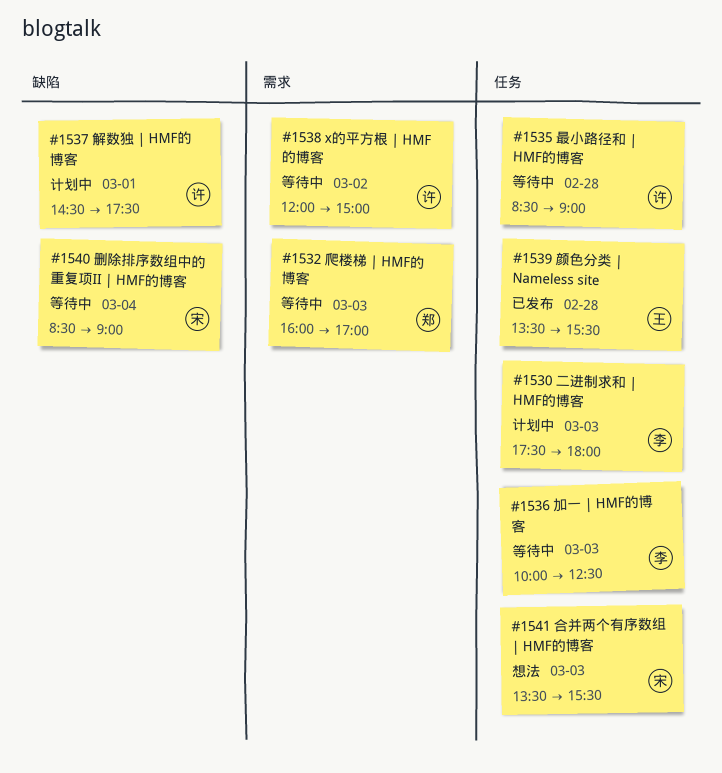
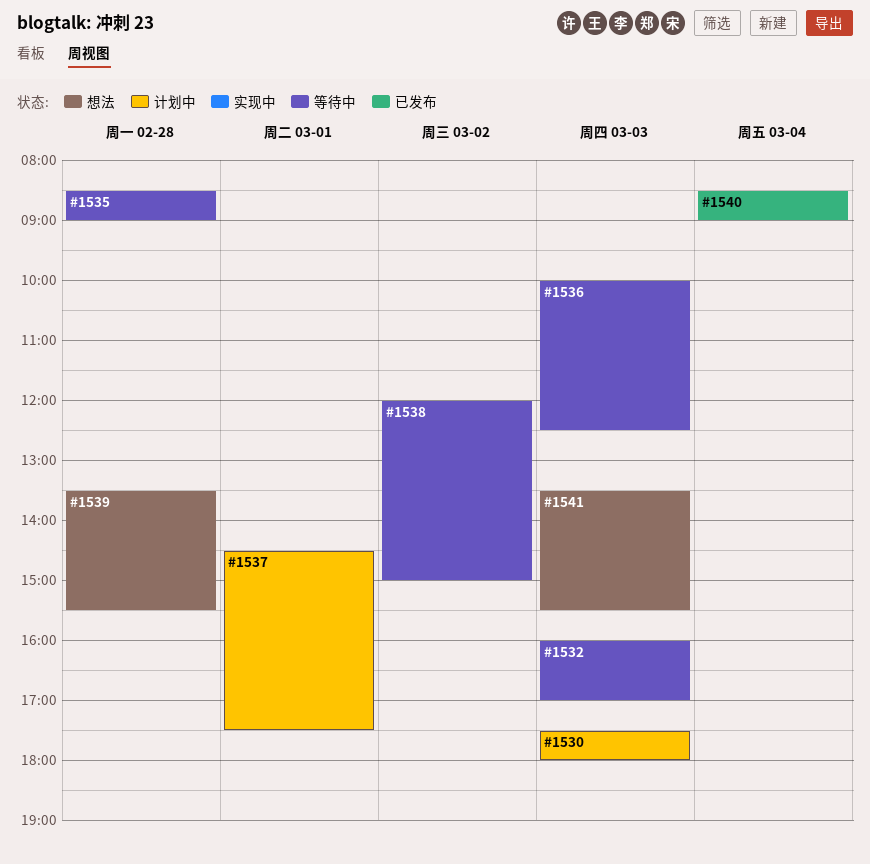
#1539, status: 已发布 -> 想法
#1540, status: 等待中 -> 已发布

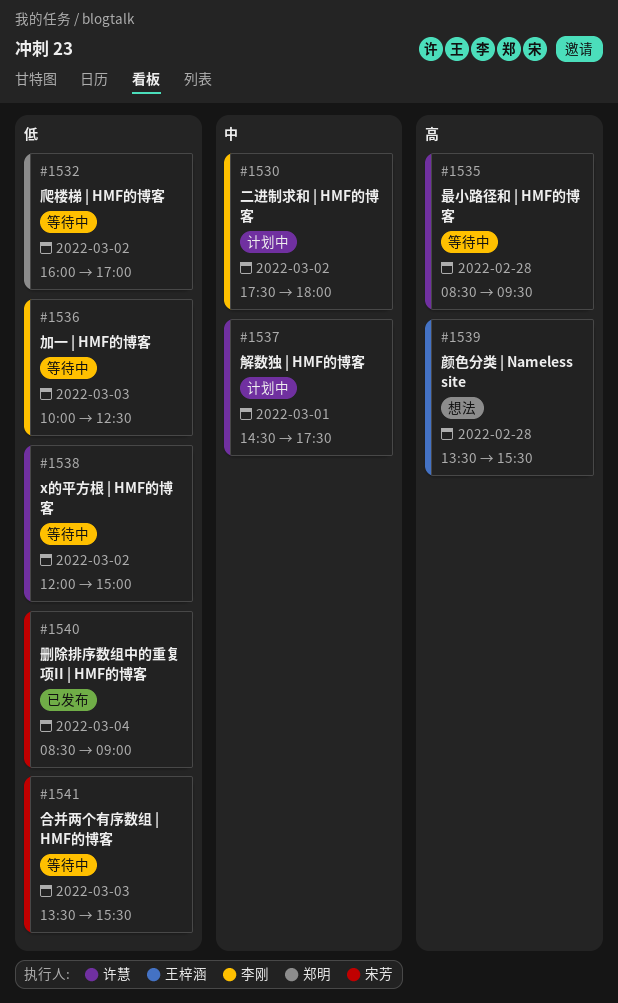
#1530, day: Mar 3 -> Mar 2
#1532, day: Mar 3 -> Mar 2
#1535, ends: 09:00 -> 09:30
#1541, status: 想法 -> 等待中

